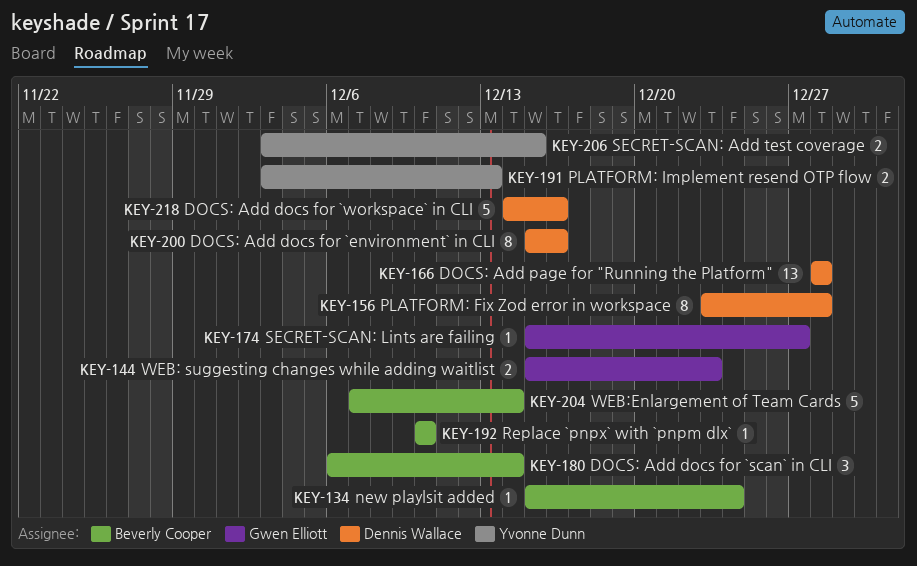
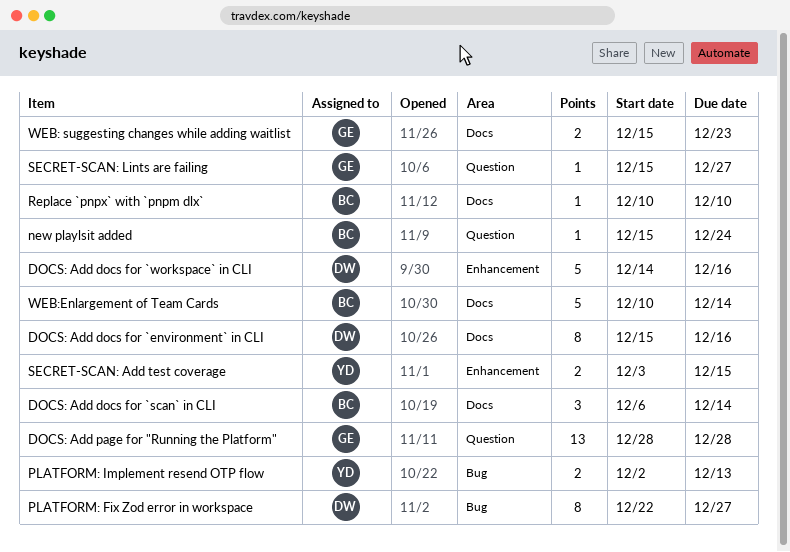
DOCS: Add page for "Running the Platform", owner: Dennis Wallace -> Gwen Elliott
PLATFORM: Fix Zod error in workspace, start: Dec 23 -> Dec 22
PLATFORM: Fix Zod error in workspace, due: Dec 28 -> Dec 27
PLATFORM: Implement resend OTP flow, start: Dec 3 -> Dec 2
WEB:Enlargement of Team Cards, start: Dec 7 -> Dec 10

